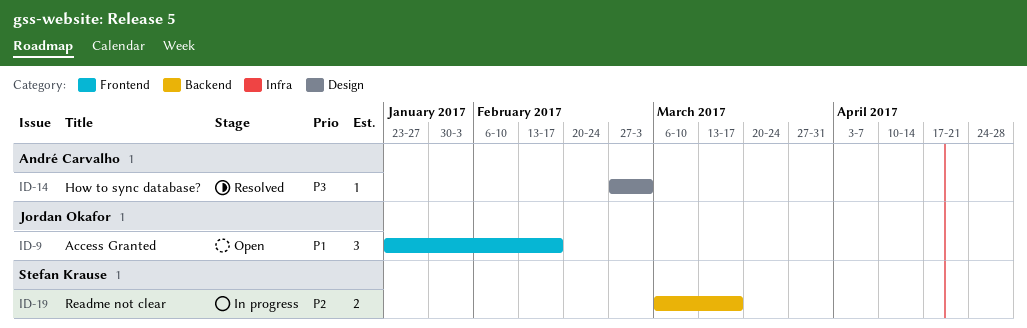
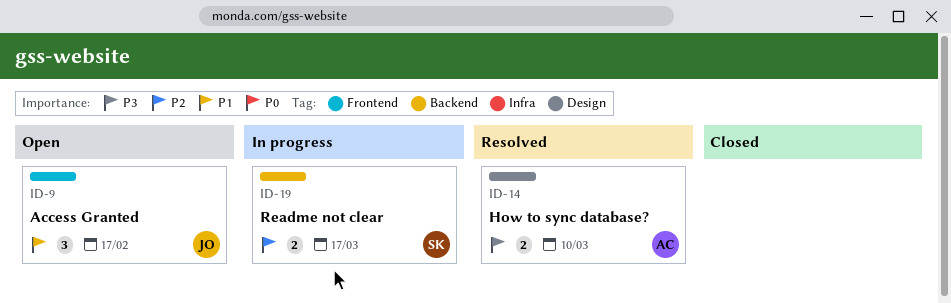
ID-14, estimate: 1 -> 2
ID-14, due: Mar 3 -> Mar 10

